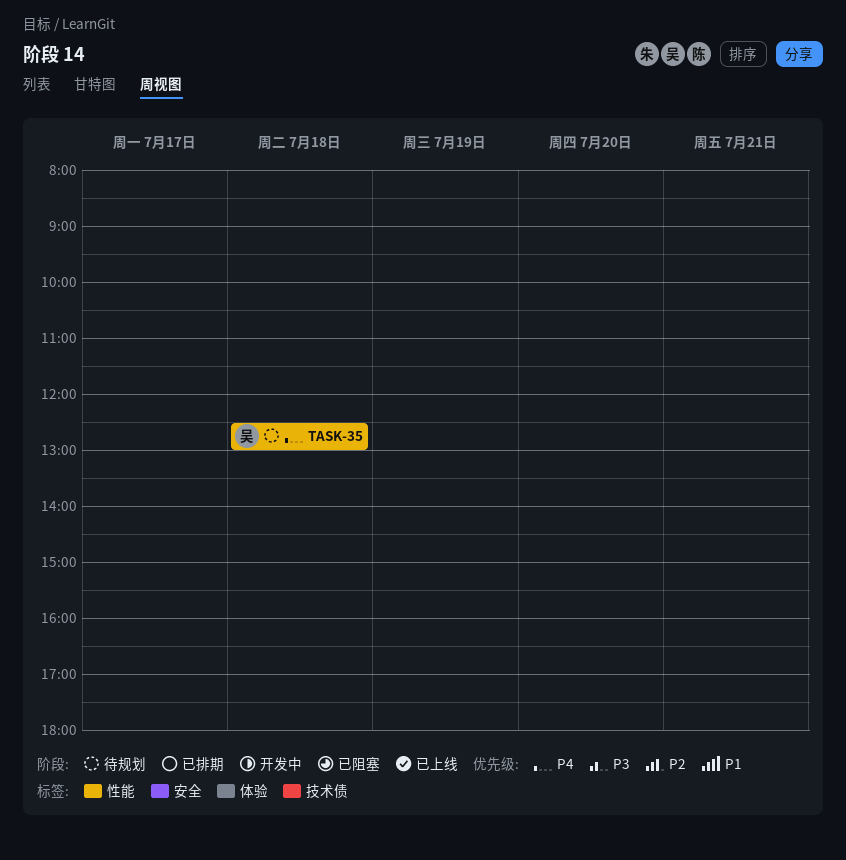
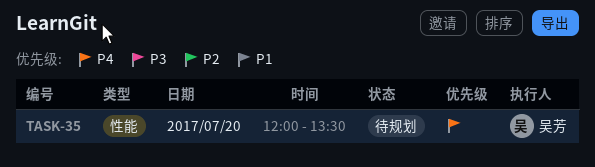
TASK-35, day: Jul 18 -> Jul 20
TASK-35, begins: 12:30 -> 12:00
TASK-35, ends: 13:00 -> 13:30

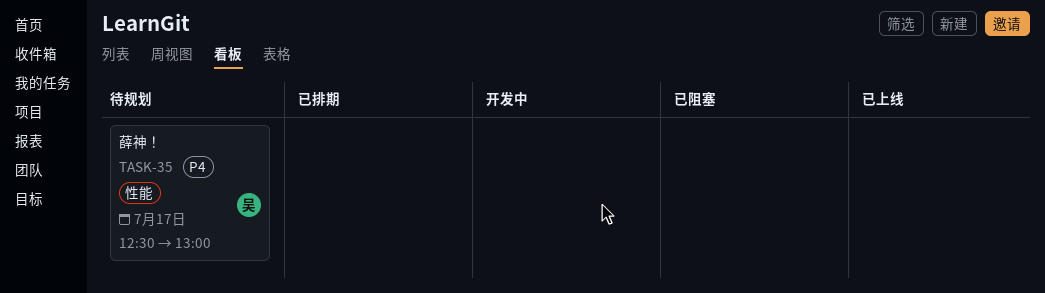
TASK-35, day: Jul 20 -> Jul 17
TASK-35, begins: 12:00 -> 12:30
TASK-35, ends: 13:30 -> 13:00

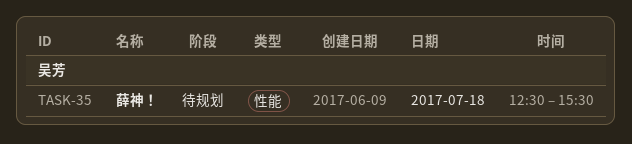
TASK-35, day: Jul 17 -> Jul 18
TASK-35, ends: 13:00 -> 15:30

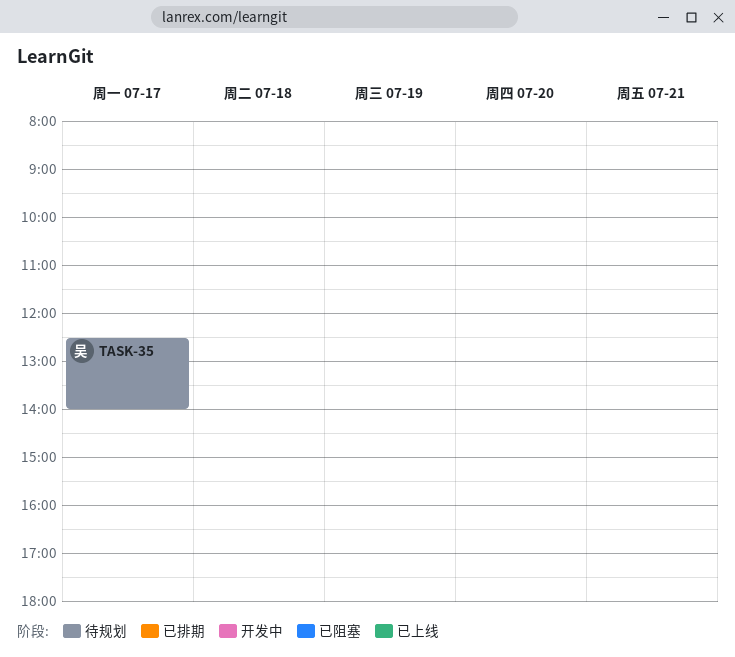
TASK-35, day: Jul 18 -> Jul 17
TASK-35, ends: 15:30 -> 14:00

